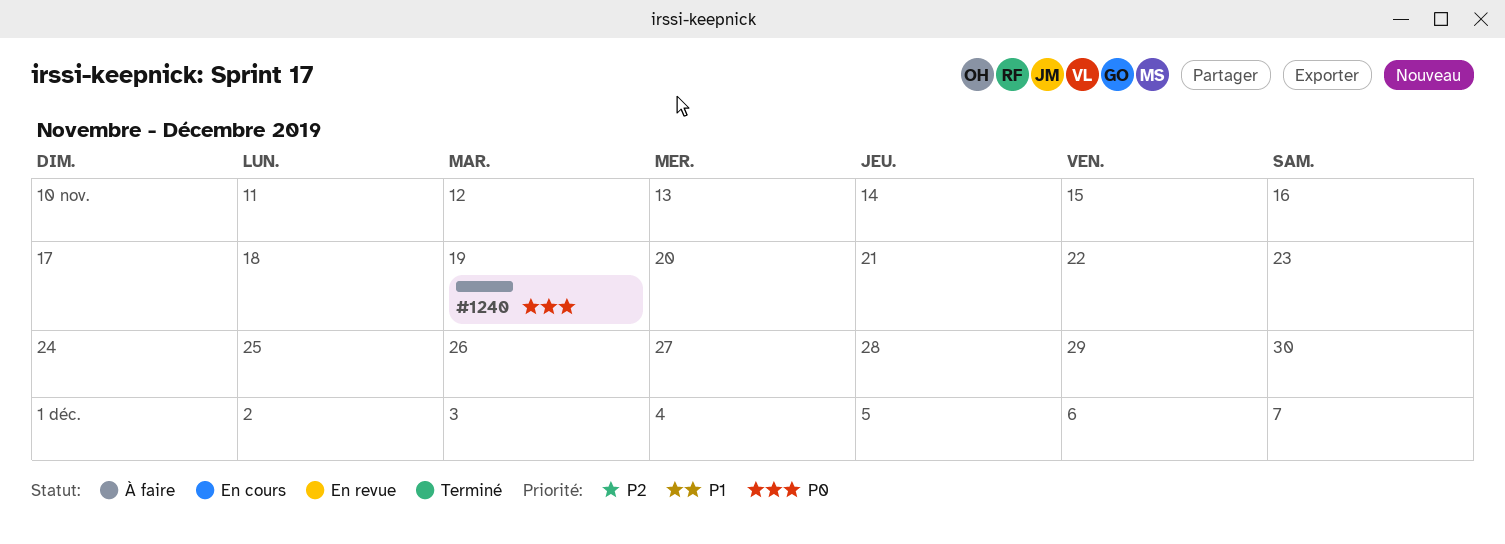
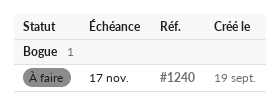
#1240, due: Nov 19 -> Nov 17

